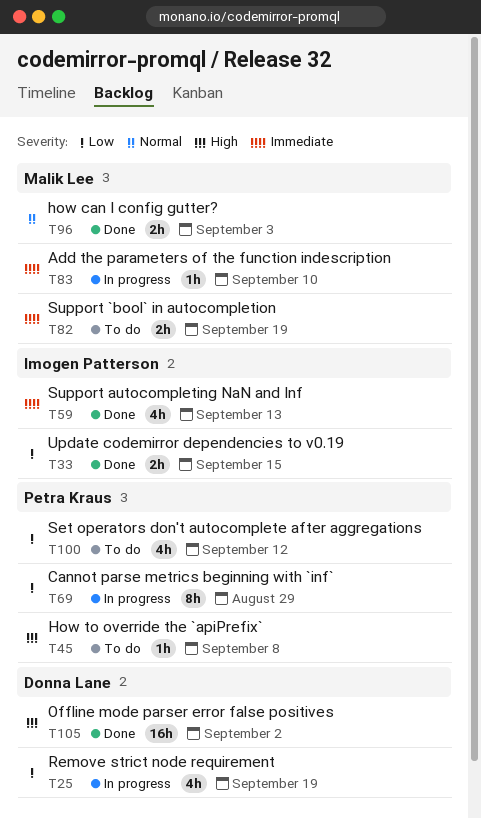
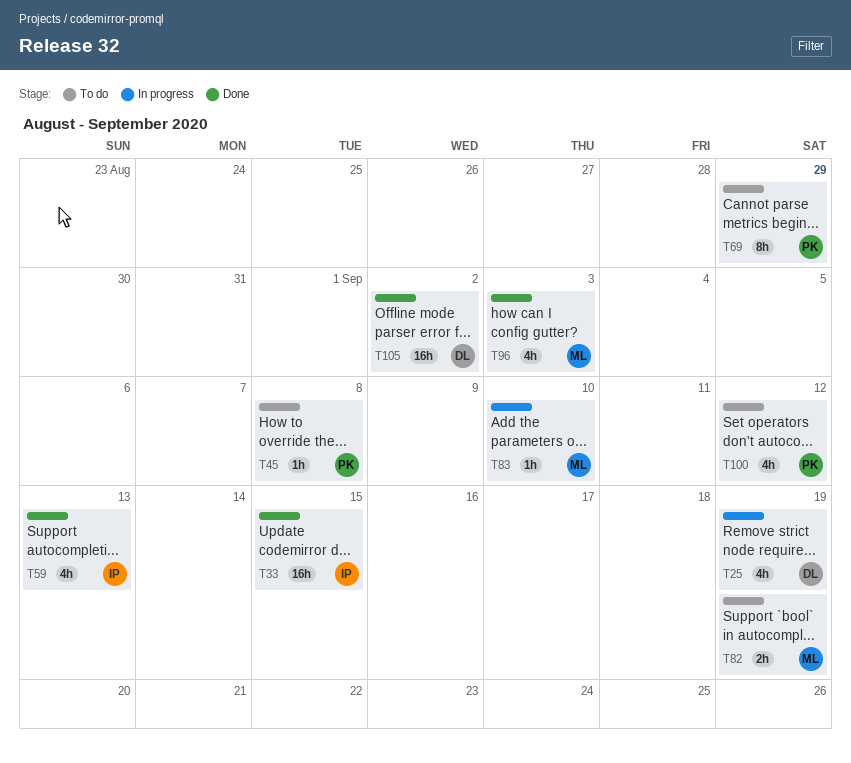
T33, estimate: 2h -> 16h
T69, status: In progress -> To do
T96, estimate: 2h -> 4h

